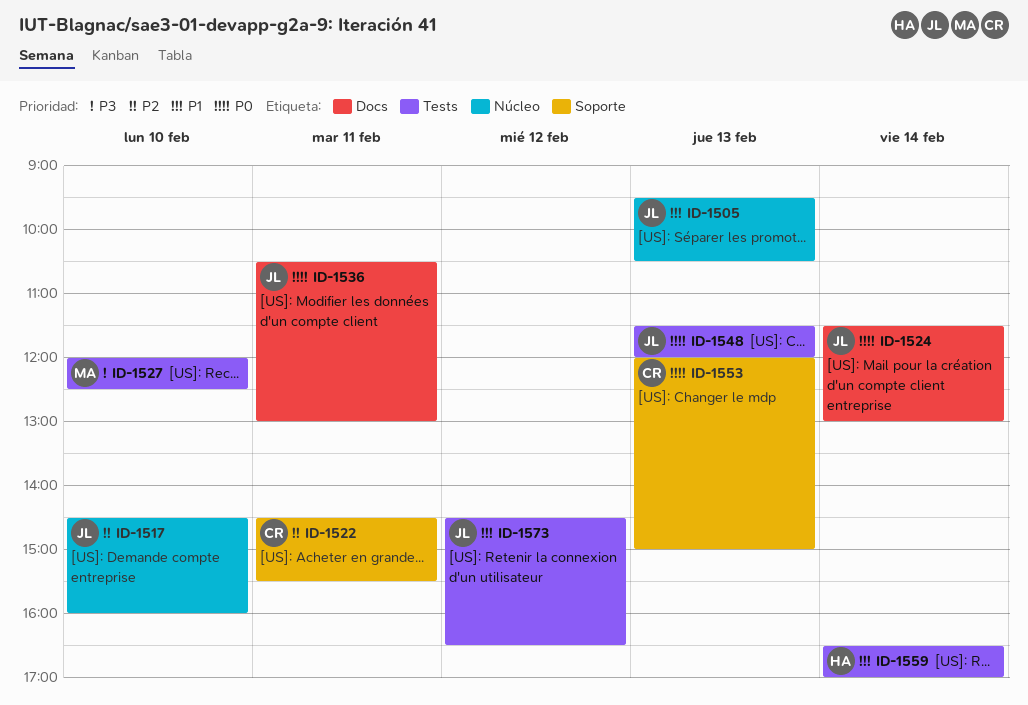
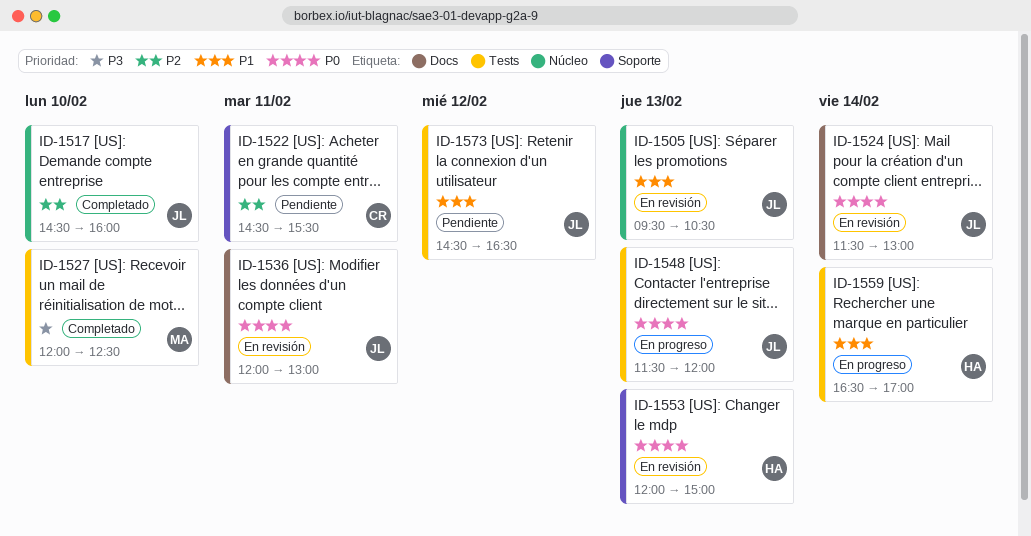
ID-1536, begins: 10:30 -> 12:00
ID-1553, owner: CR -> HA

